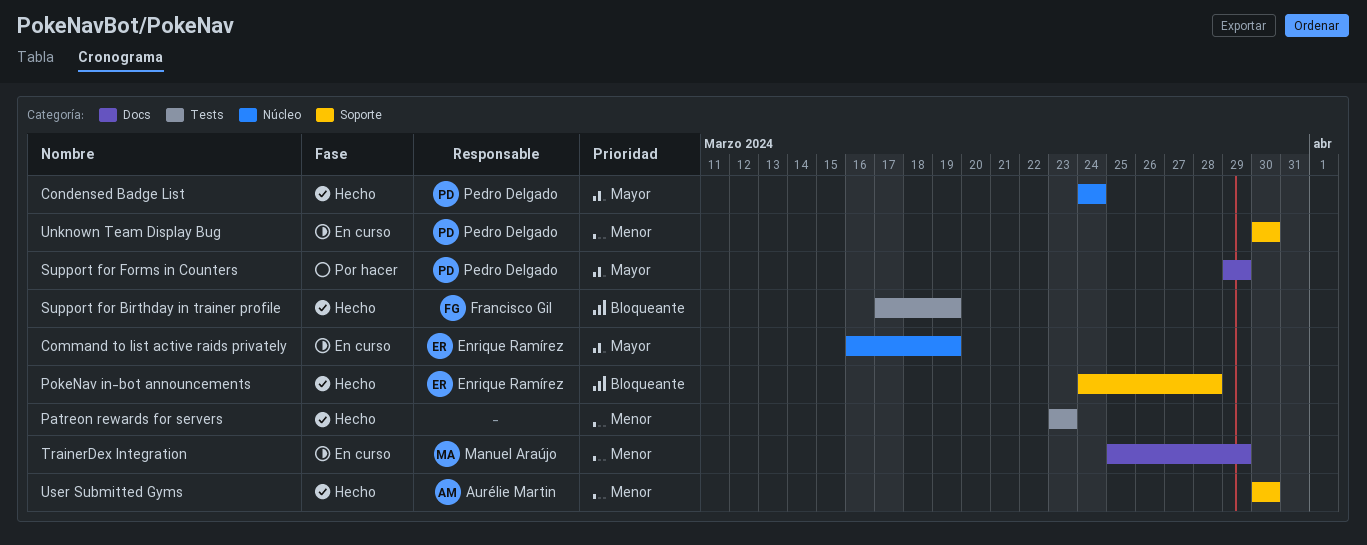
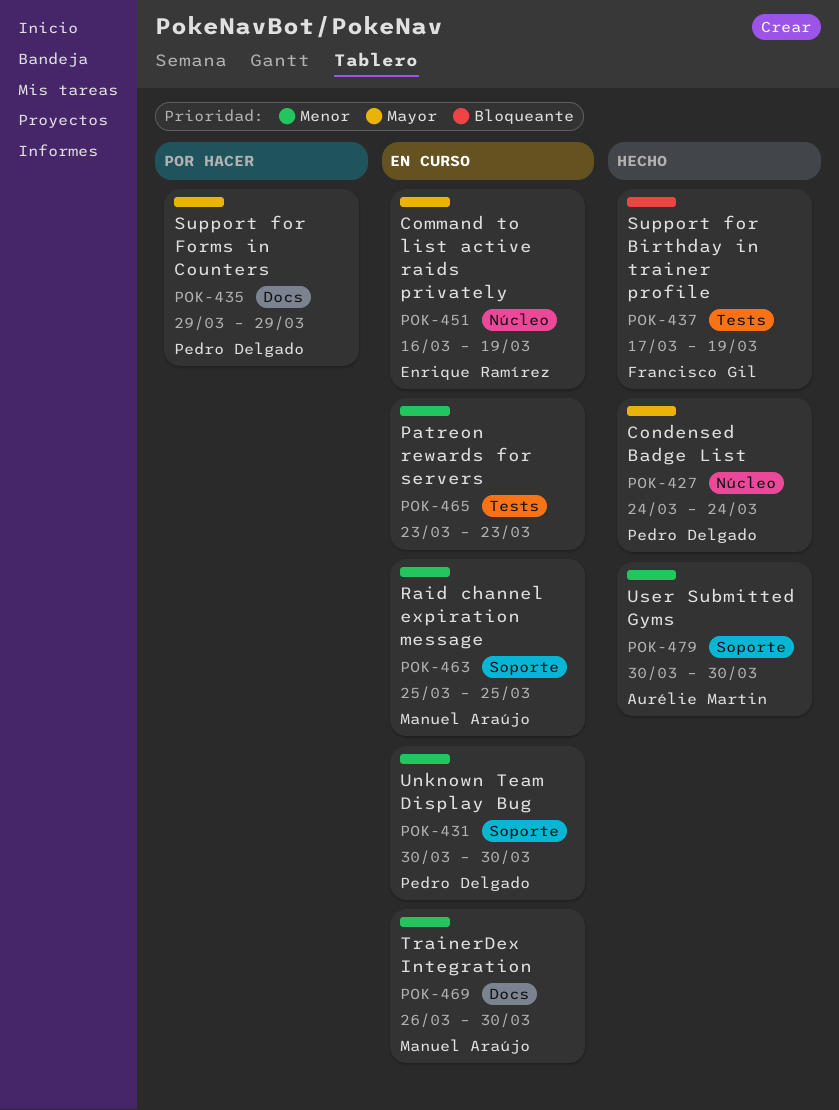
Patreon rewards for servers, status: Hecho -> En curso
PokeNav in-bot announcements: present -> none
Raid channel expiration message: none -> present
TrainerDex Integration, start: Mar 25 -> Mar 26
TrainerDex Integration, due: Mar 29 -> Mar 30

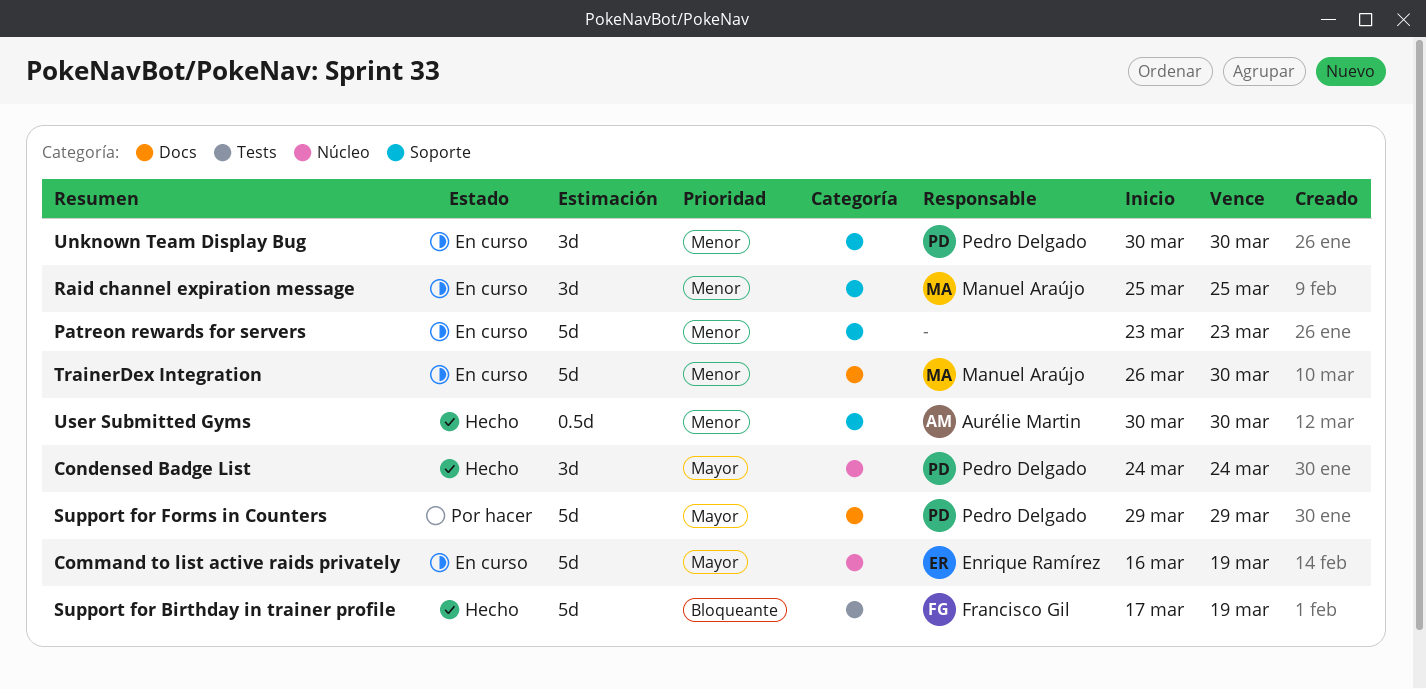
Patreon rewards for servers, label: Tests -> Soporte

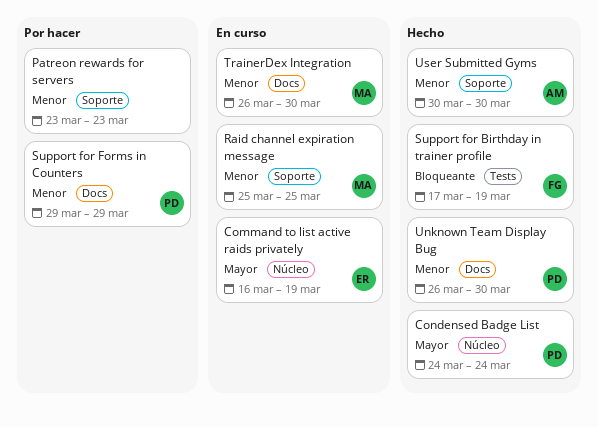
Patreon rewards for servers, status: En curso -> Por hacer
Support for Forms in Counters, priority: Mayor -> Menor
Unknown Team Display Bug, status: En curso -> Hecho
Unknown Team Display Bug, label: Soporte -> Docs
Unknown Team Display Bug, start: Mar 30 -> Mar 26

